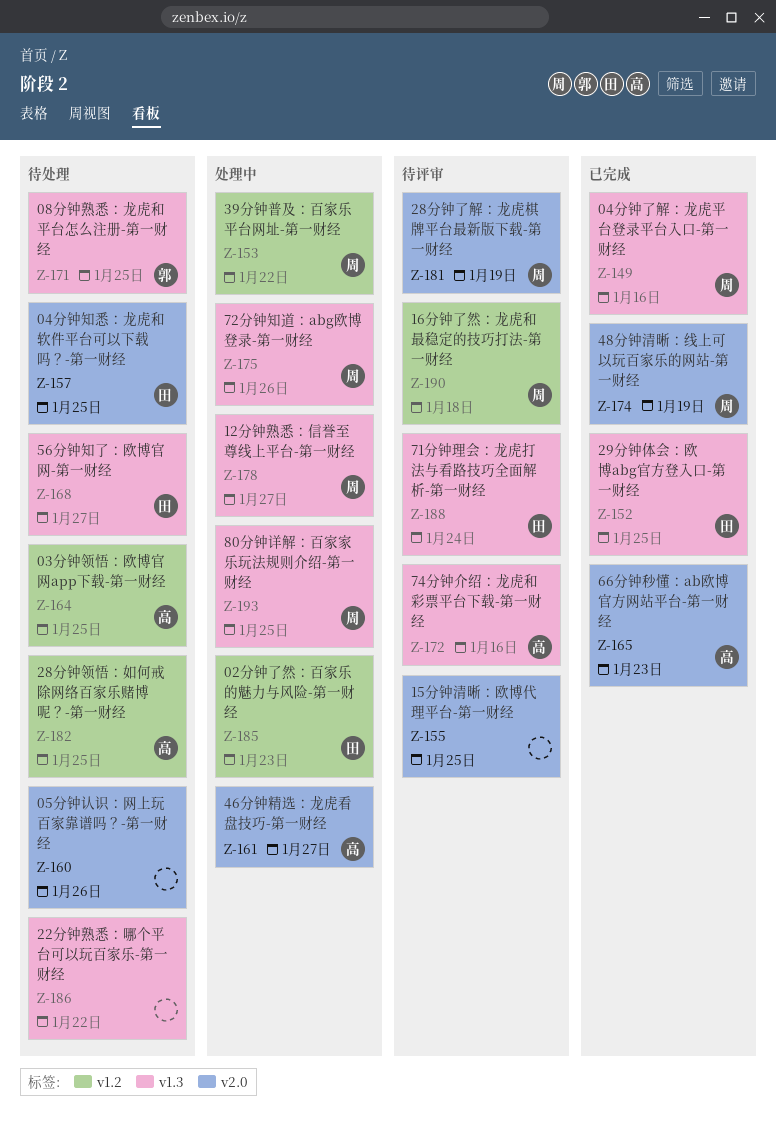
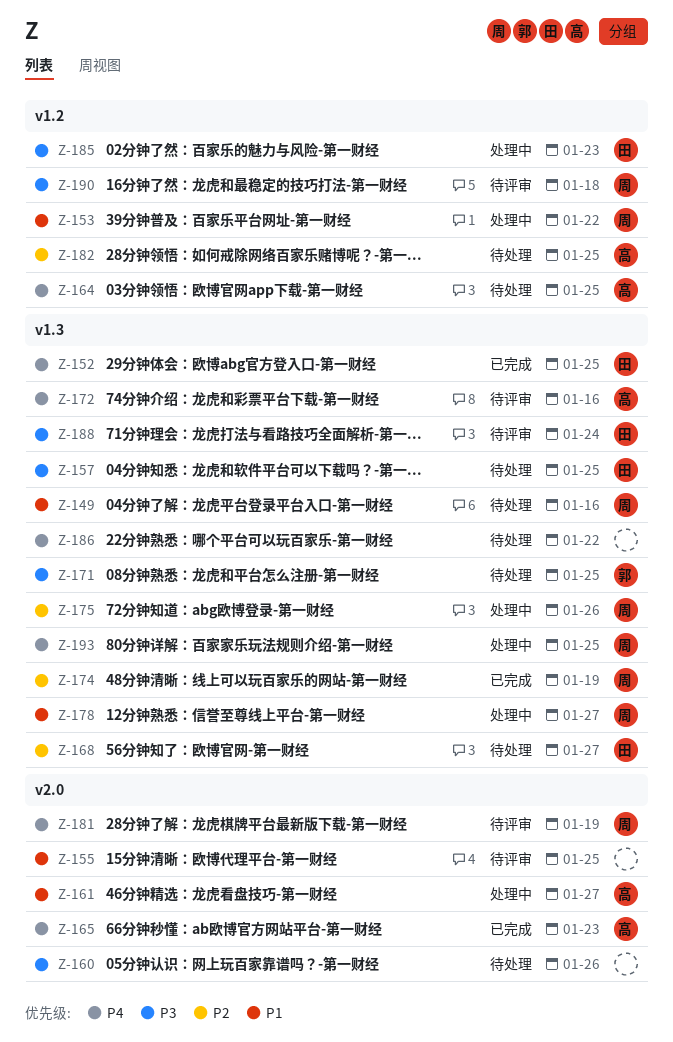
Z-149, status: 已完成 -> 待处理
Z-157, label: v2.0 -> v1.3
Z-174, label: v2.0 -> v1.3

